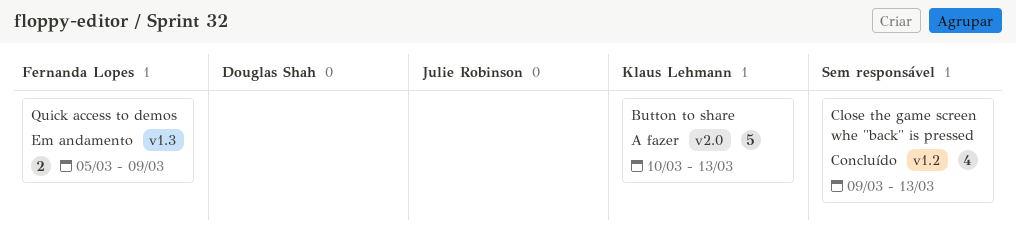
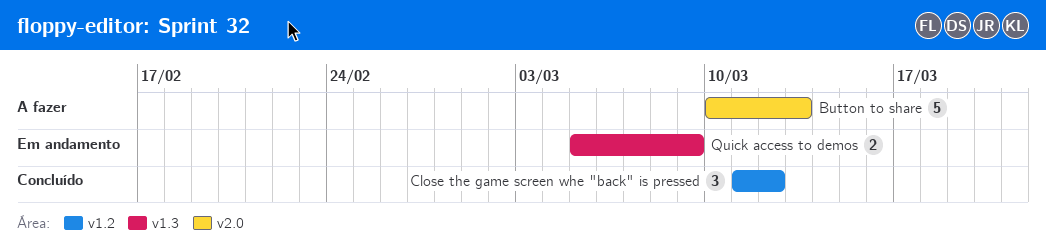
Close the game screen whe "back" is pressed, estimate: 4 -> 3
Close the game screen whe "back" is pressed, start: Mar 9 -> Mar 11
Close the game screen whe "back" is pressed, due: Mar 13 -> Mar 12

